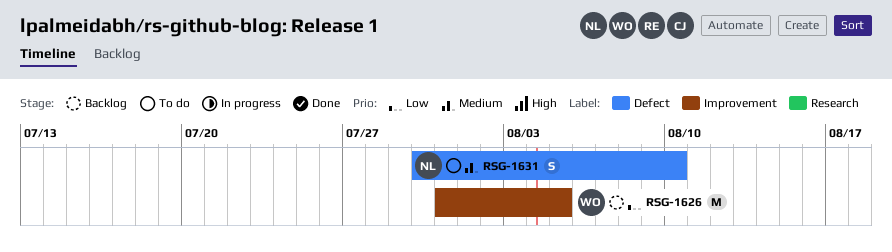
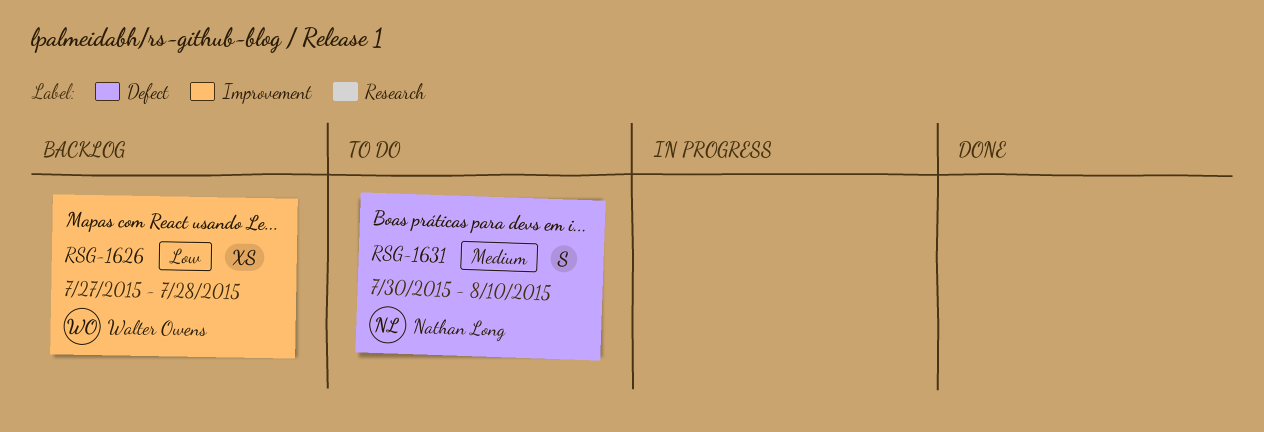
RSG-1626, estimate: M -> XS
RSG-1626, start: Jul 31 -> Jul 27
RSG-1626, due: Aug 5 -> Jul 28

